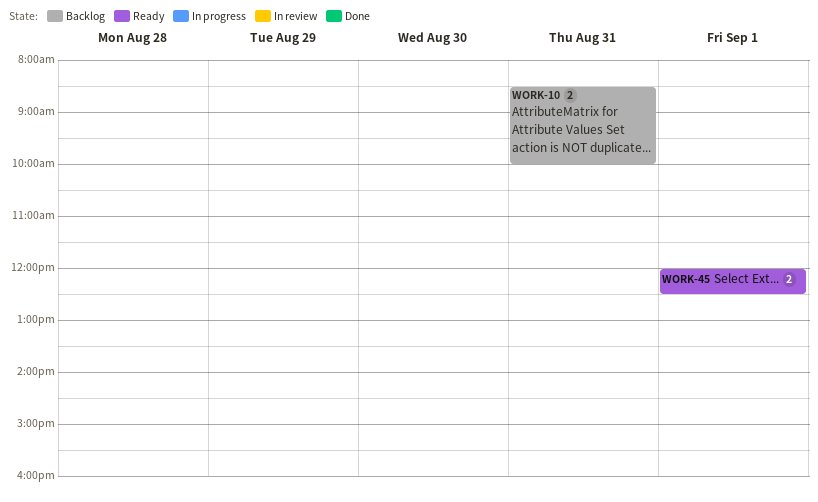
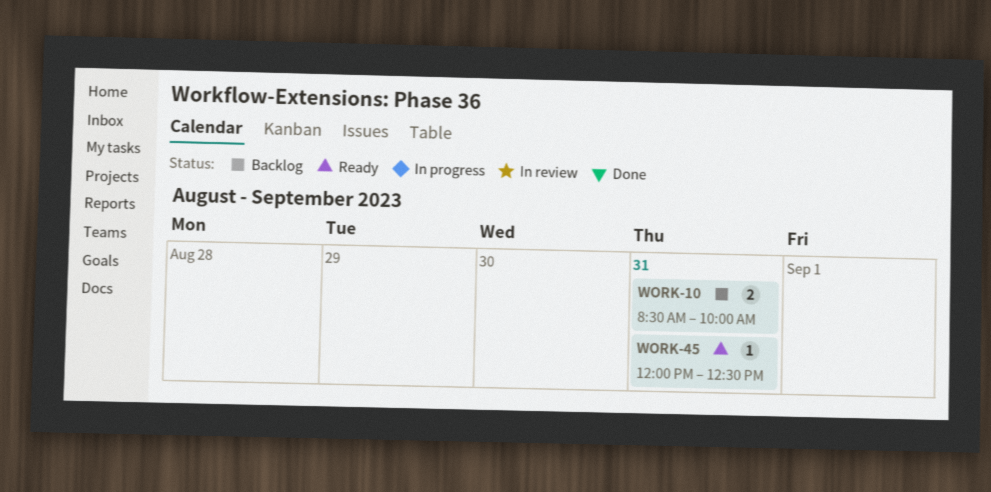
WORK-45, estimate: 2 -> 1
WORK-45, day: Sep 1 -> Aug 31

